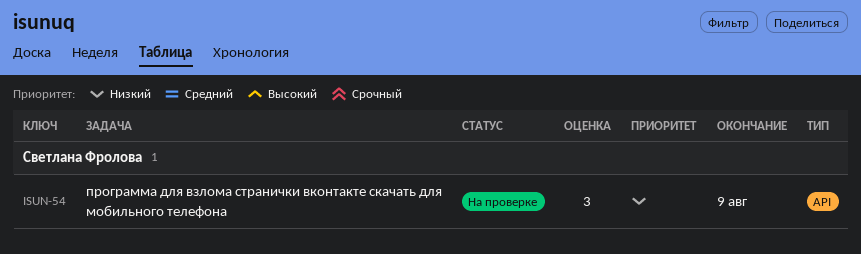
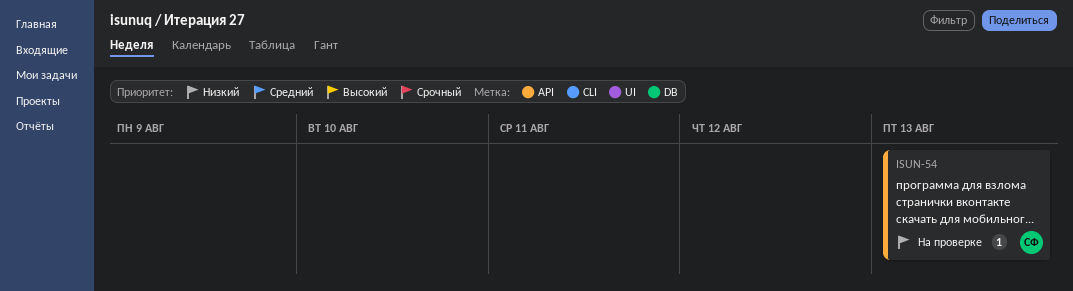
ISUN-54, estimate: 3 -> 1
ISUN-54, due: Aug 9 -> Aug 13

